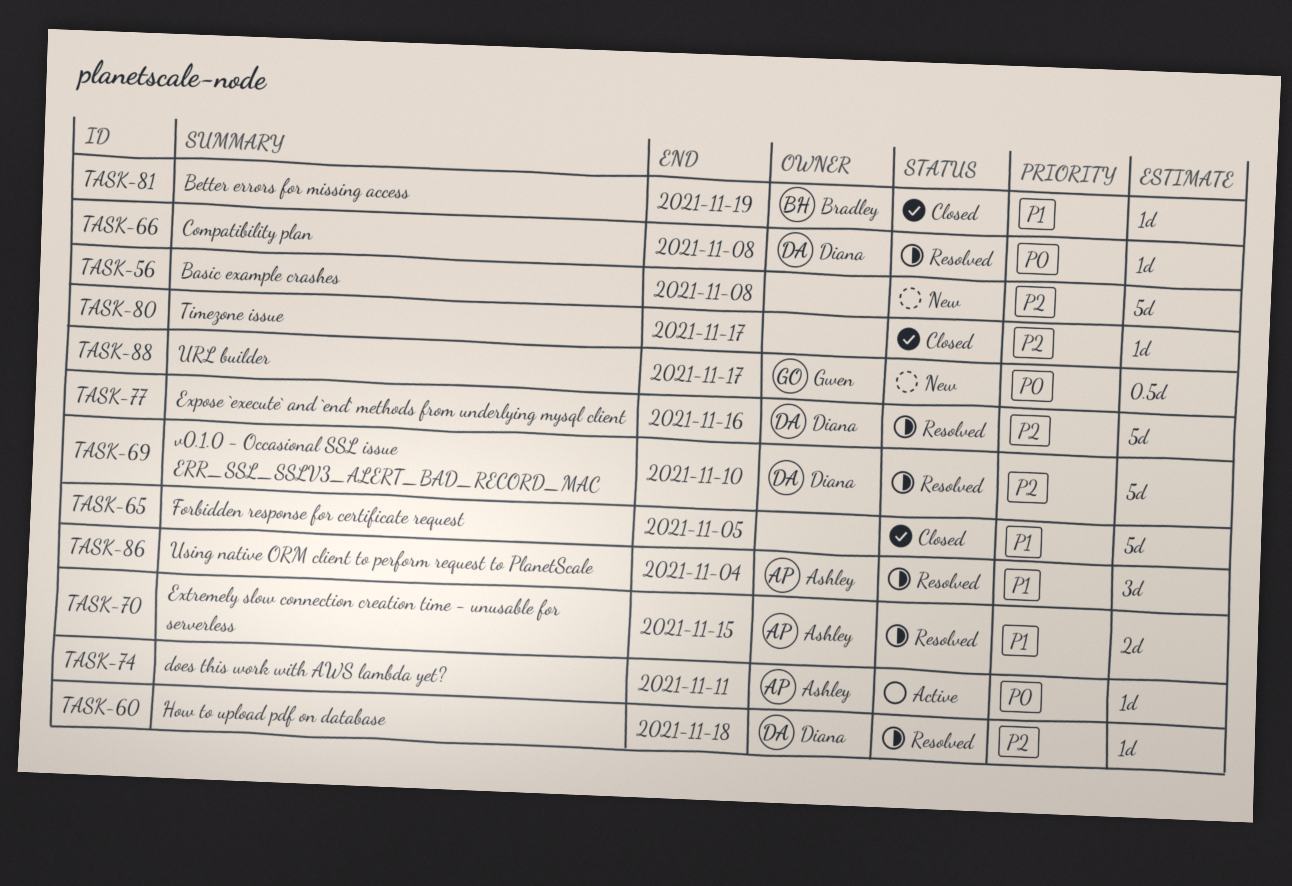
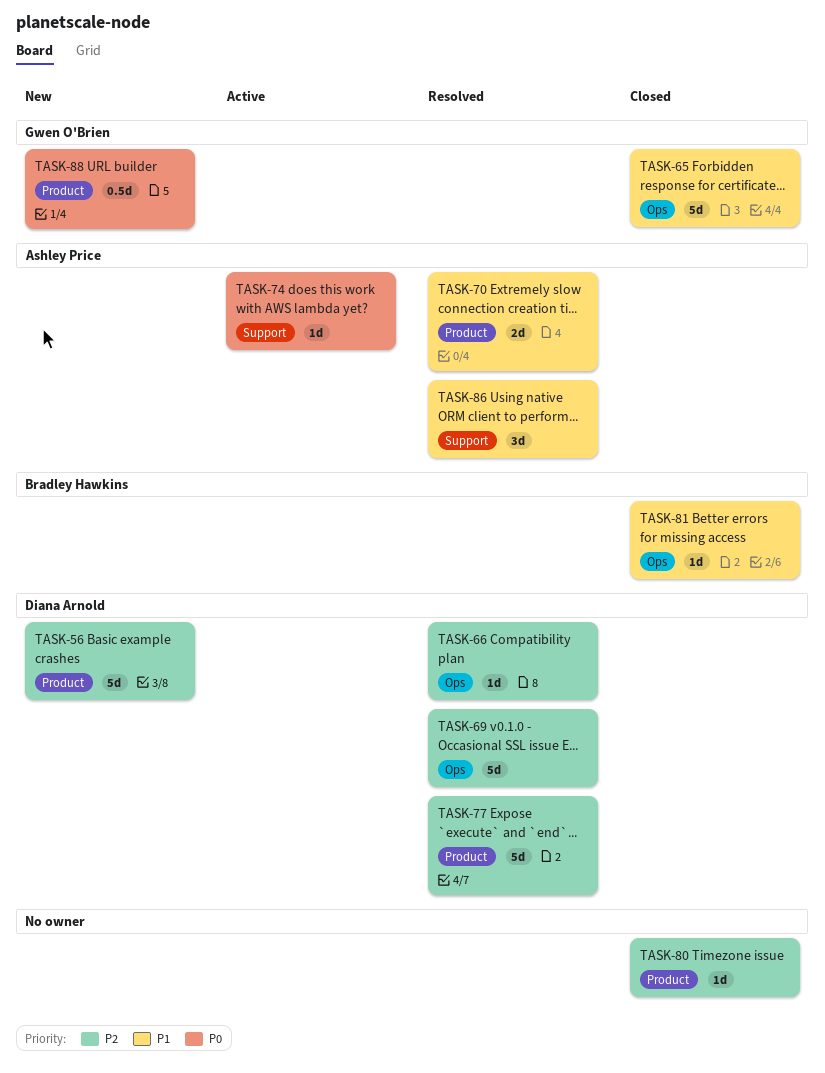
TASK-56, owner: none -> Diana Arnold
TASK-60: present -> none
TASK-65, owner: none -> Gwen O'Brien
TASK-66, priority: P0 -> P2

